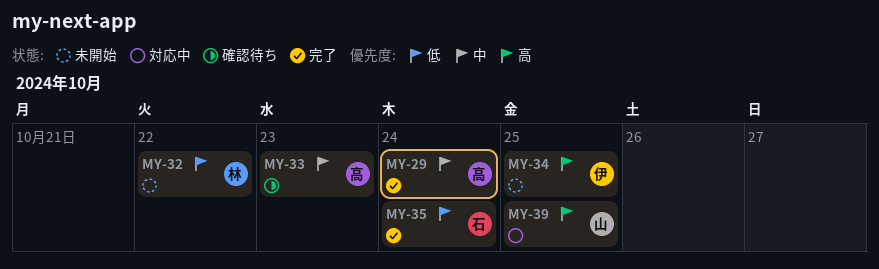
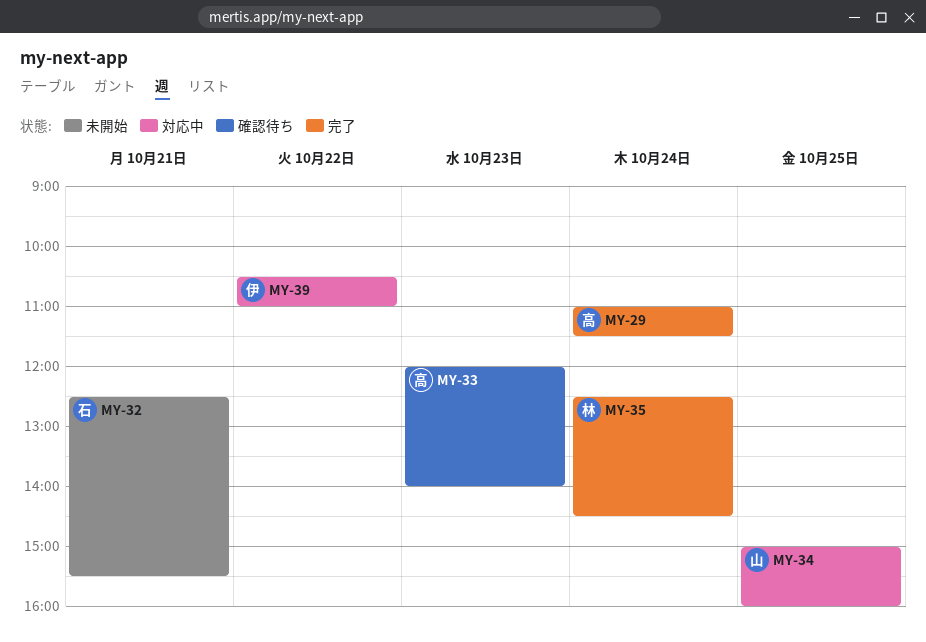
MY-32, owner: 林 -> 石
MY-32, day: Oct 22 -> Oct 21
MY-34, status: 未開始 -> 対応中
MY-34, owner: 伊 -> 山
MY-35, owner: 石 -> 林
MY-39, owner: 山 -> 伊
MY-39, day: Oct 25 -> Oct 22

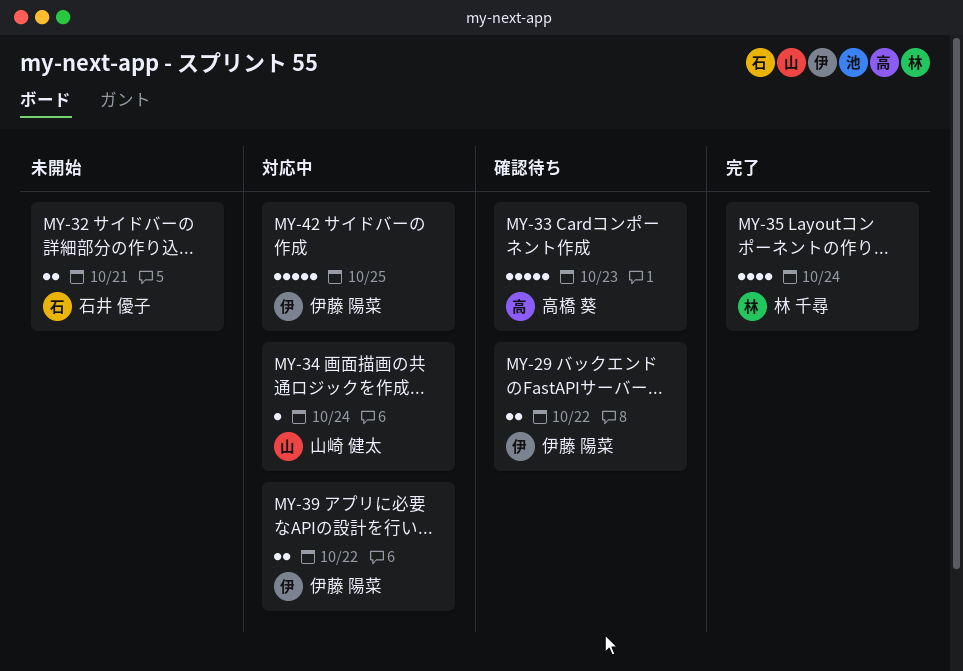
MY-29, status: 完了 -> 確認待ち
MY-29, owner: 高橋 葵 -> 伊藤 陽菜
MY-29, day: Oct 24 -> Oct 22
MY-34, day: Oct 25 -> Oct 24
MY-42: none -> present

